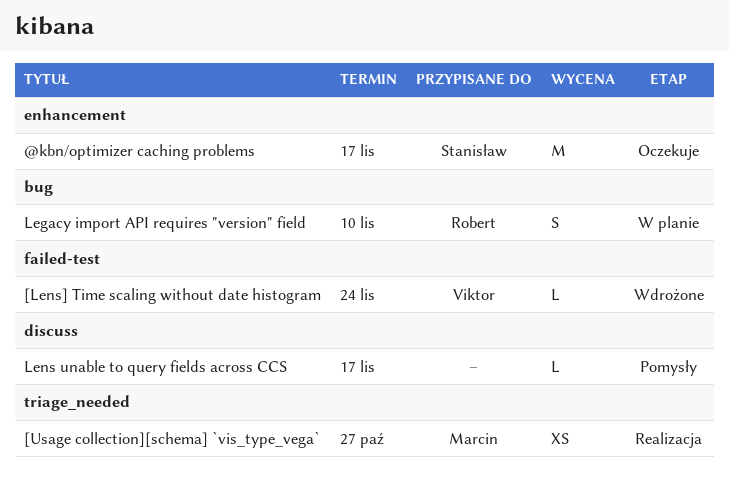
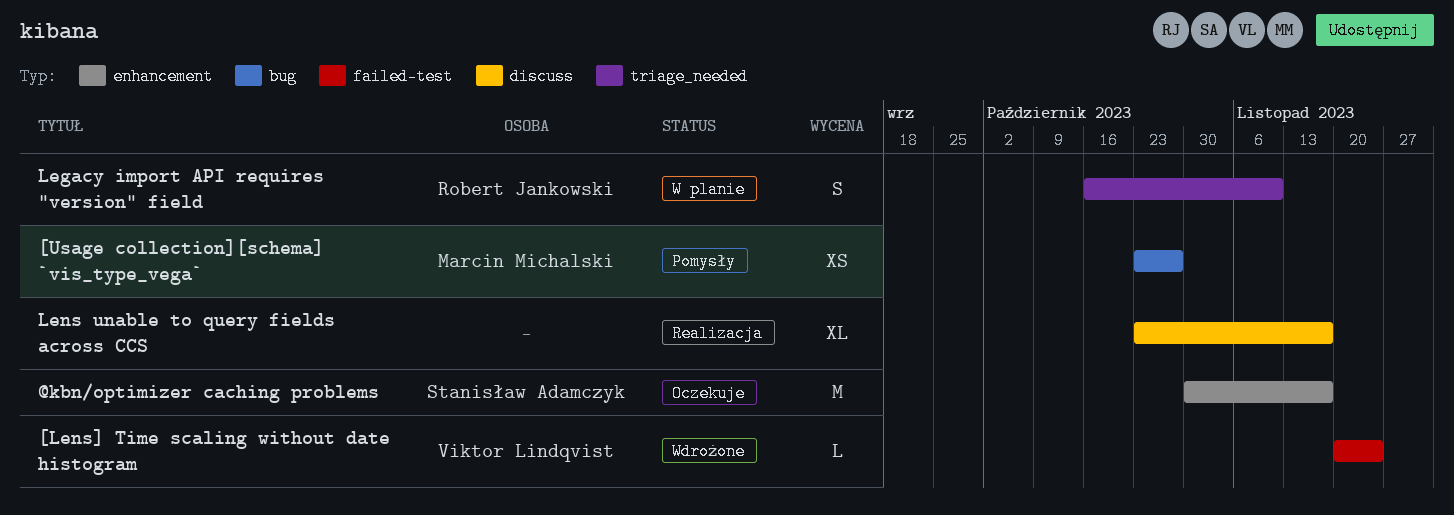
[Usage collection][schema] `vis_type_vega`, status: Realizacja -> Pomysły
[Usage collection][schema] `vis_type_vega`, label: triage_needed -> bug
Legacy import API requires "version" field, label: bug -> triage_needed
Lens unable to query fields across CCS, status: Pomysły -> Realizacja
Lens unable to query fields across CCS, estimate: L -> XL

